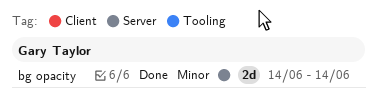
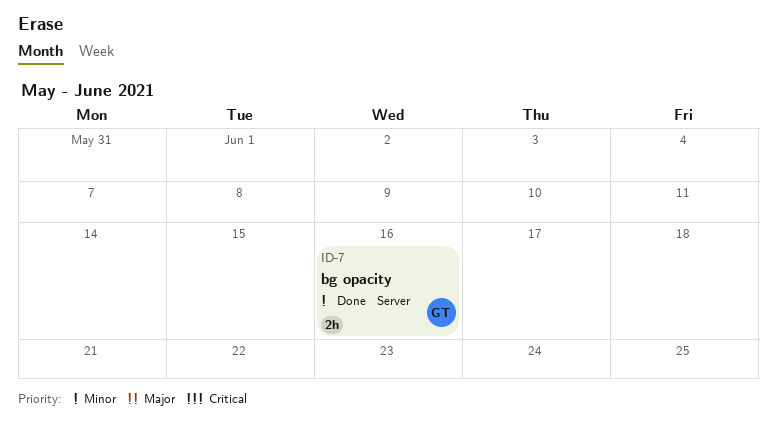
bg opacity, estimate: 2d -> 2h
bg opacity, due: Jun 14 -> Jun 16

